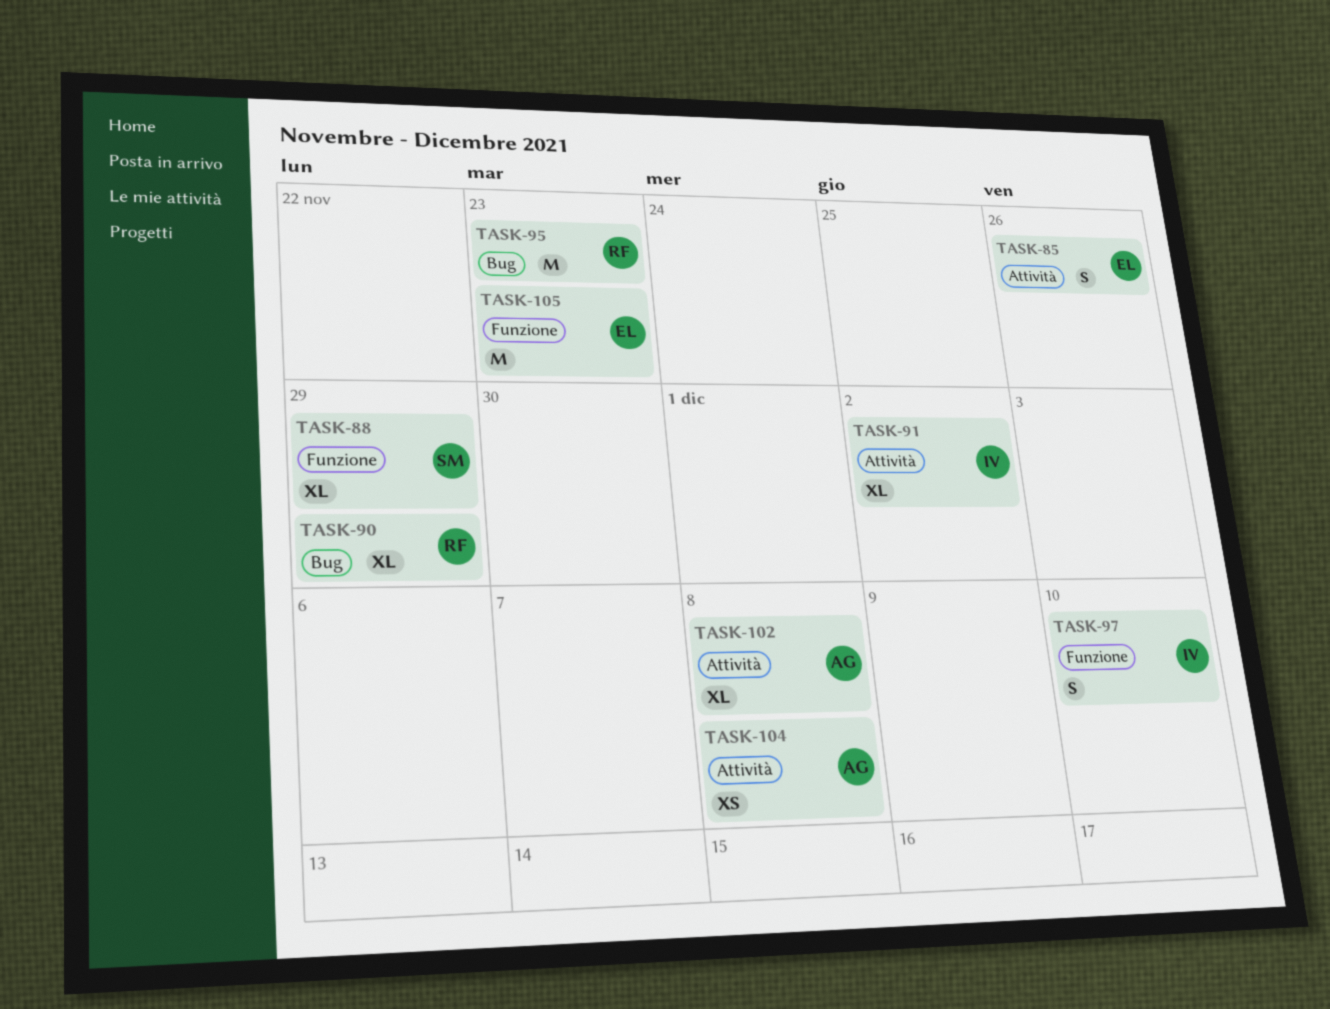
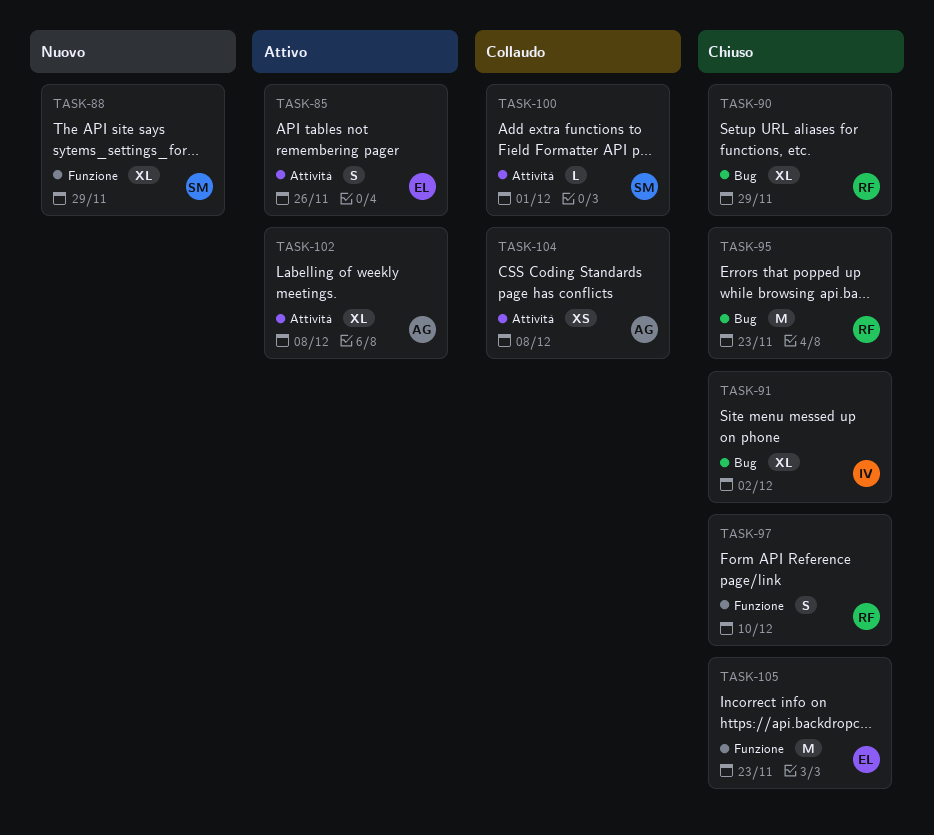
TASK-91, label: Attività -> Bug
TASK-97, owner: IV -> RF
TASK-100: none -> present

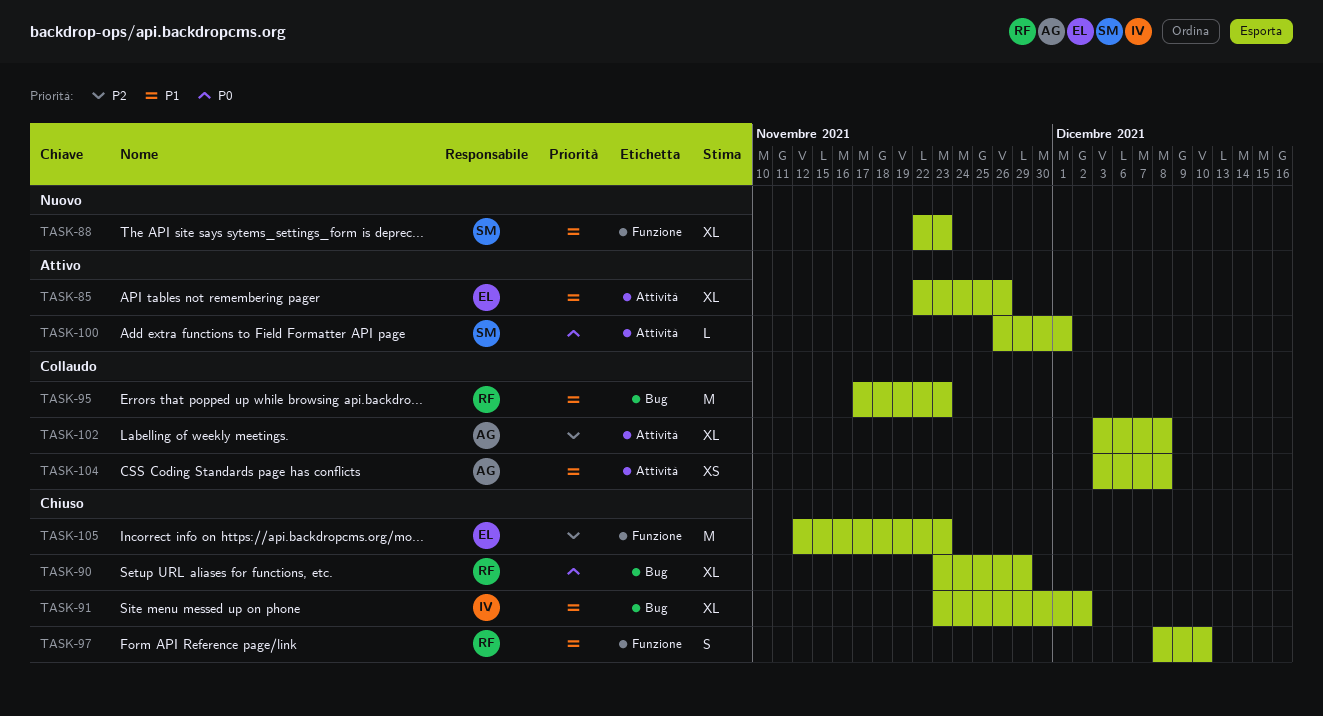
TASK-85, estimate: S -> XL
TASK-88, due: Nov 29 -> Nov 23
TASK-95, status: Chiuso -> Collaudo
TASK-100, status: Collaudo -> Attivo
TASK-102, status: Attivo -> Collaudo

